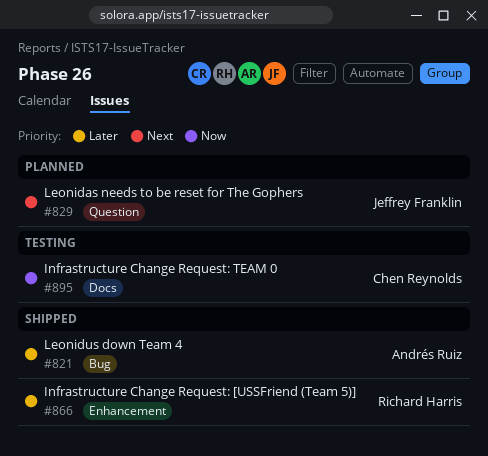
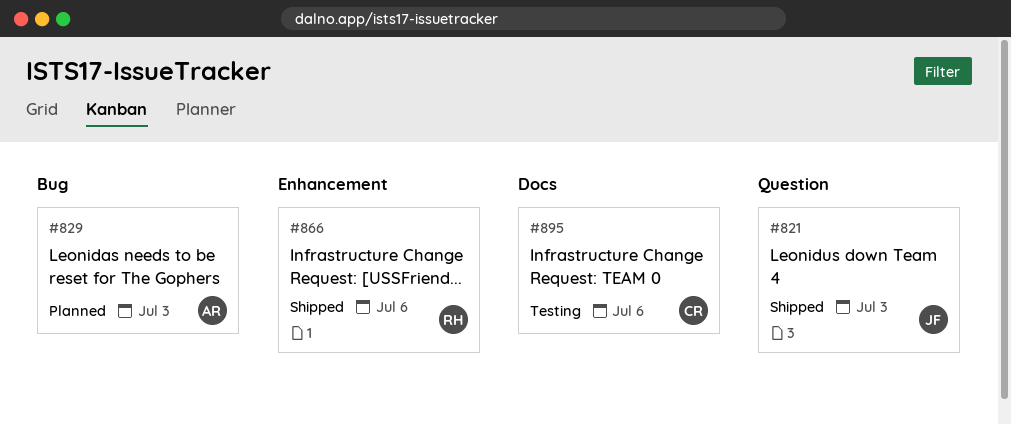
#821, owner: Andrés Ruiz -> Jeffrey Franklin
#821, label: Bug -> Question
#829, owner: Jeffrey Franklin -> Andrés Ruiz
#829, label: Question -> Bug

